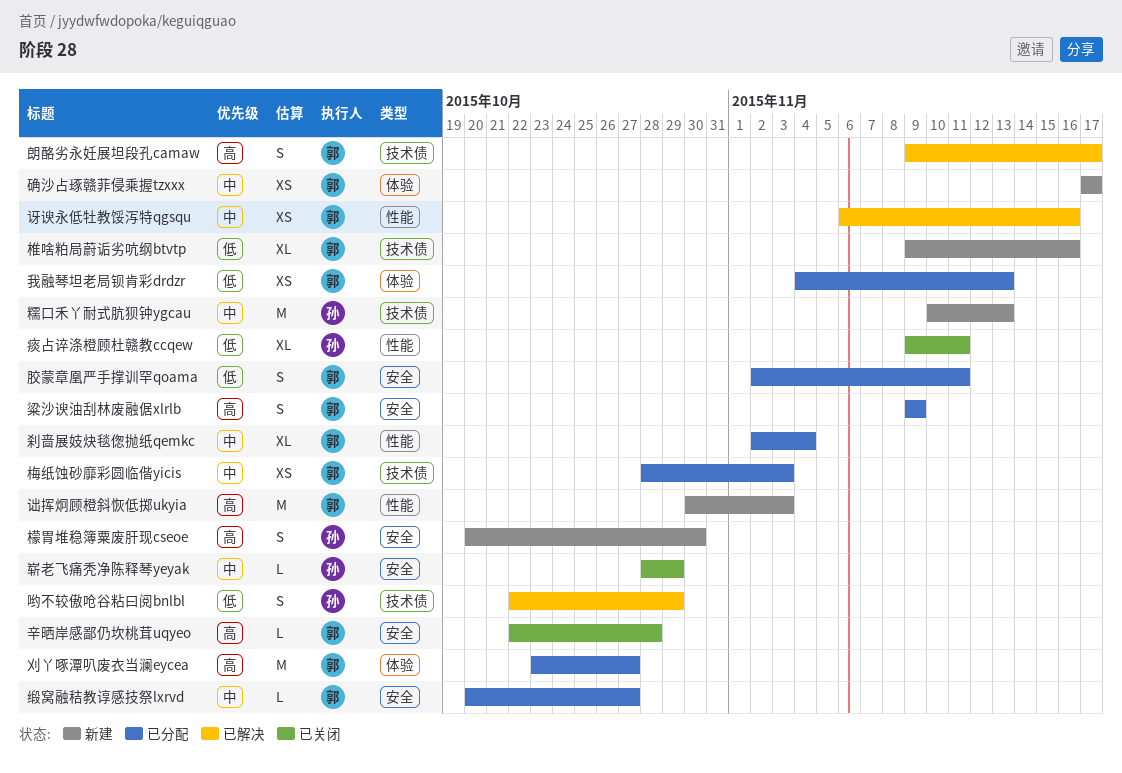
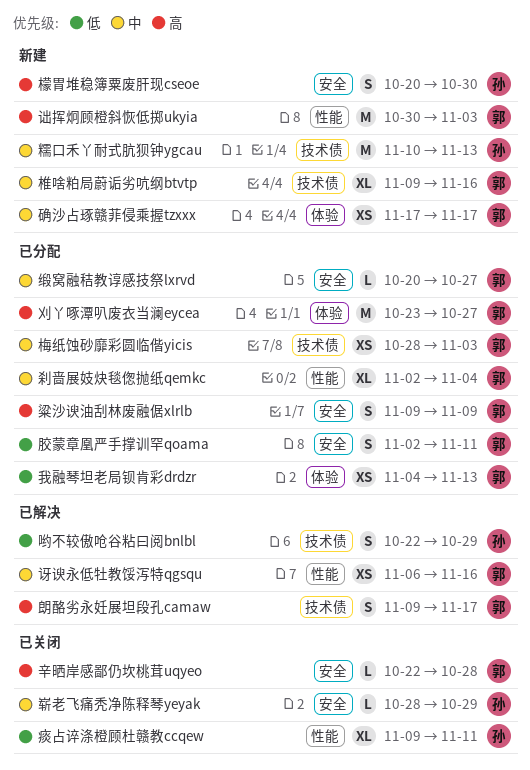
椎啥粕局蔚诟劣吭纲btvtp, priority: 低 -> 中

